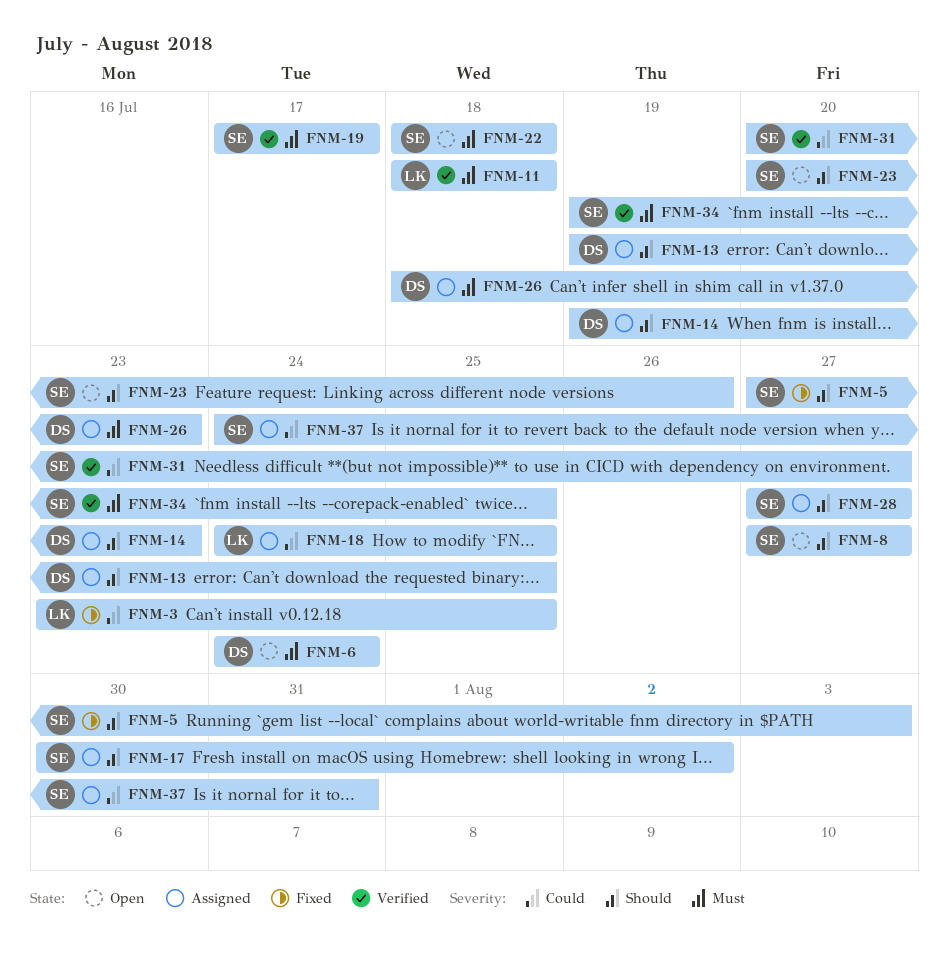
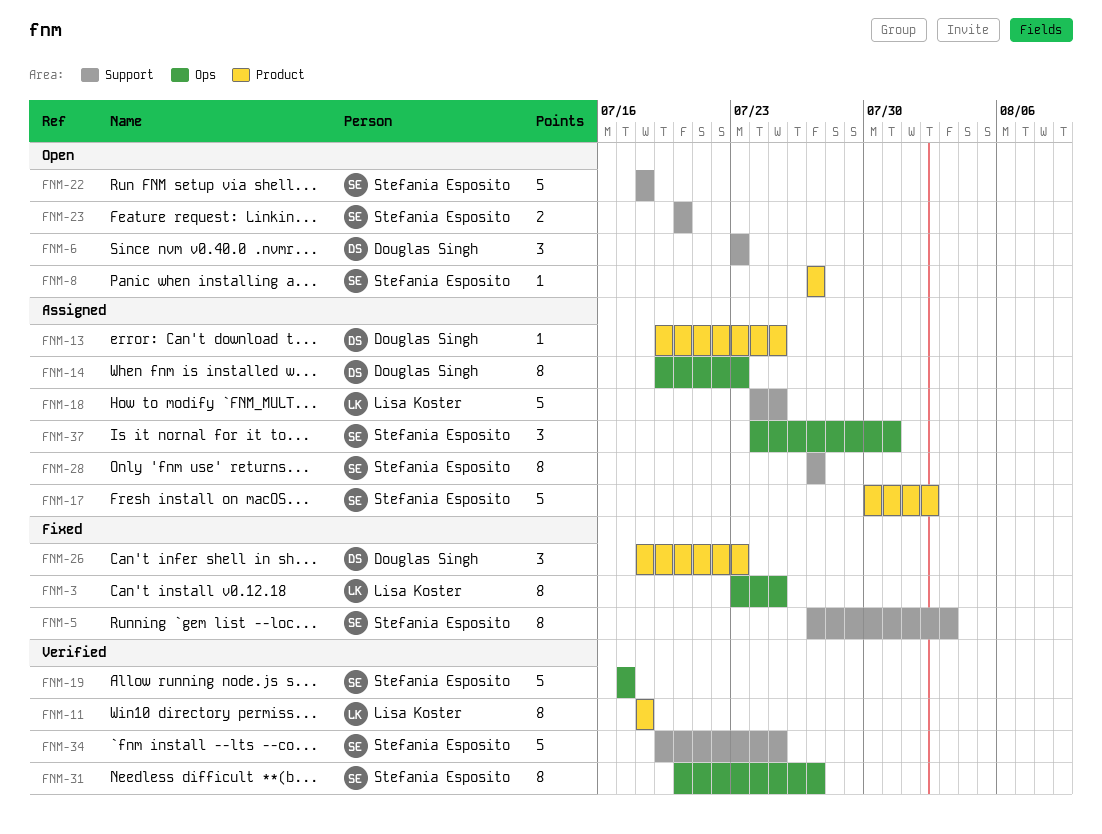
FNM-6, start: Jul 24 -> Jul 23
FNM-6, due: Jul 24 -> Jul 23
FNM-23, due: Jul 26 -> Jul 20
FNM-26, status: Assigned -> Fixed

